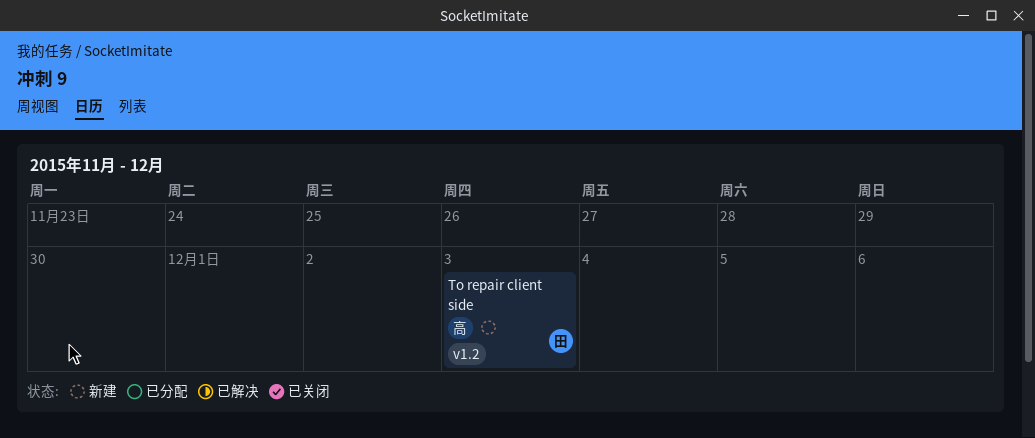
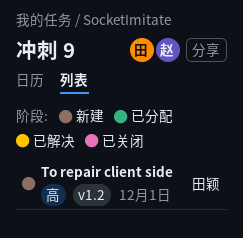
To repair client side, due: Dec 3 -> Dec 1

